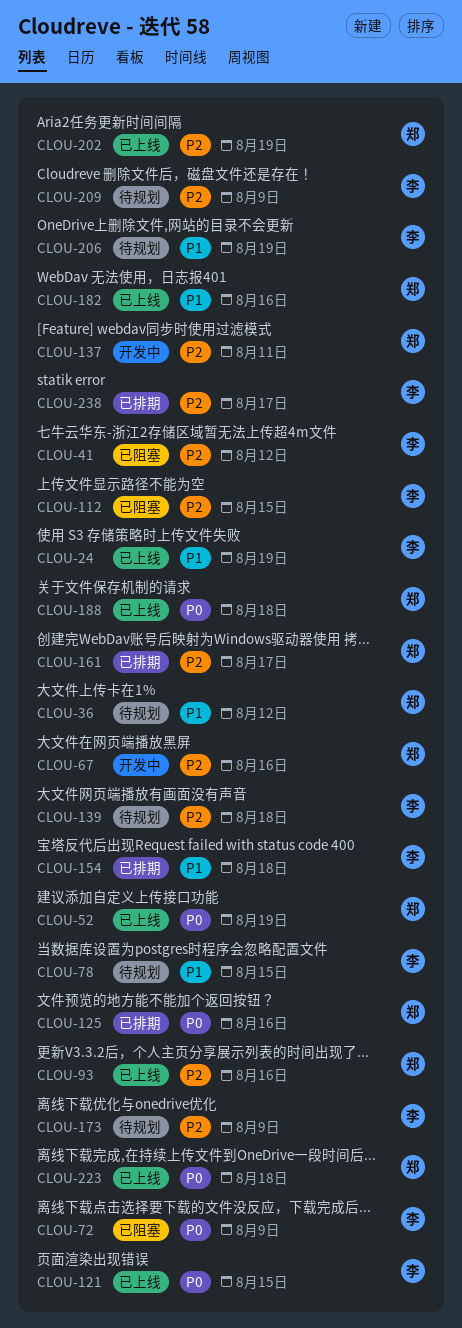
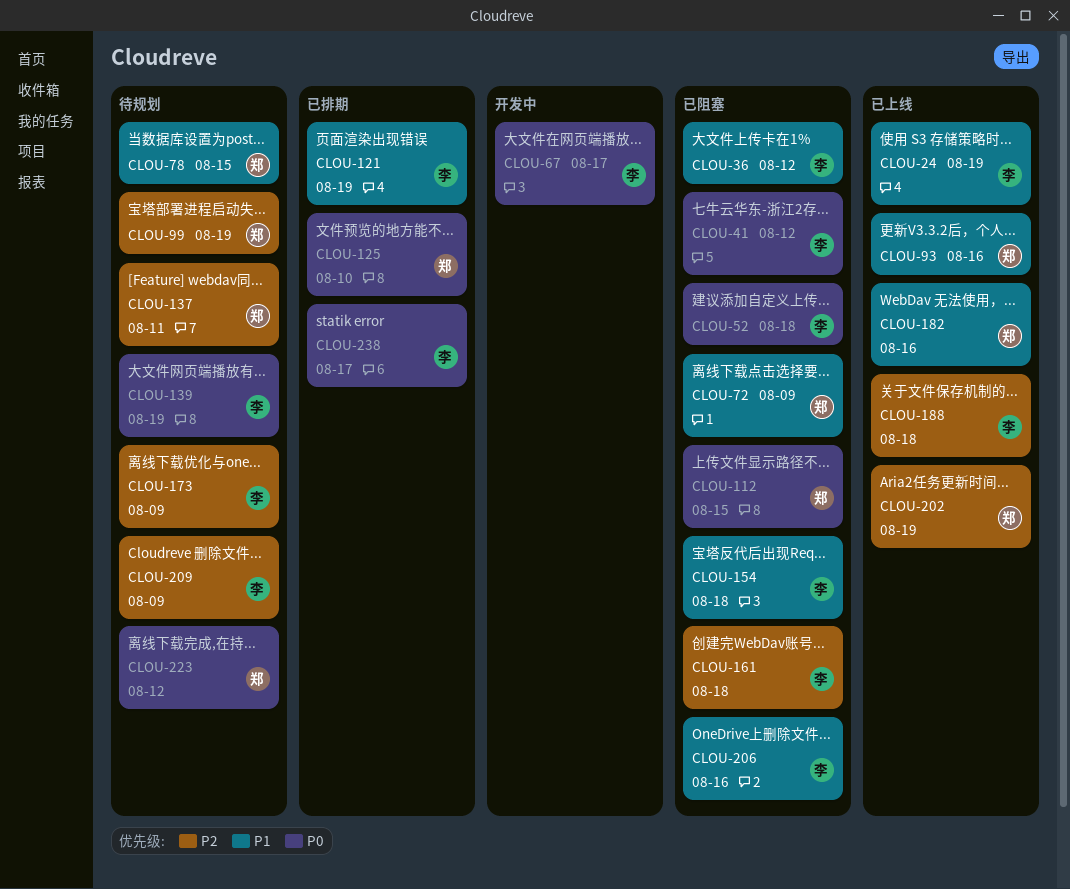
CLOU-36, status: 待规划 -> 已阻塞
CLOU-36, owner: 郑 -> 李
CLOU-41, priority: P2 -> P0
CLOU-52, status: 已上线 -> 已阻塞
CLOU-52, owner: 郑 -> 李
CLOU-52, due: Aug 19 -> Aug 18
CLOU-67, owner: 郑 -> 李
CLOU-67, priority: P2 -> P0
CLOU-67, due: Aug 16 -> Aug 17
CLOU-72, owner: 李 -> 郑
CLOU-72, priority: P0 -> P1
CLOU-78, owner: 李 -> 郑
CLOU-93, priority: P2 -> P1
CLOU-99: none -> present
CLOU-112, owner: 李 -> 郑
CLOU-112, priority: P2 -> P0
CLOU-121, status: 已上线 -> 已排期
CLOU-121, priority: P0 -> P1
CLOU-121, due: Aug 15 -> Aug 19
CLOU-125, due: Aug 16 -> Aug 10
CLOU-137, status: 开发中 -> 待规划
CLOU-139, priority: P2 -> P0
CLOU-139, due: Aug 18 -> Aug 19
CLOU-154, status: 已排期 -> 已阻塞
CLOU-161, status: 已排期 -> 已阻塞
CLOU-161, owner: 郑 -> 李
CLOU-161, due: Aug 17 -> Aug 18
CLOU-188, owner: 郑 -> 李
CLOU-188, priority: P0 -> P2
CLOU-206, status: 待规划 -> 已阻塞
CLOU-206, due: Aug 19 -> Aug 16
CLOU-223, status: 已上线 -> 待规划
CLOU-223, due: Aug 18 -> Aug 12
CLOU-238, priority: P2 -> P0

